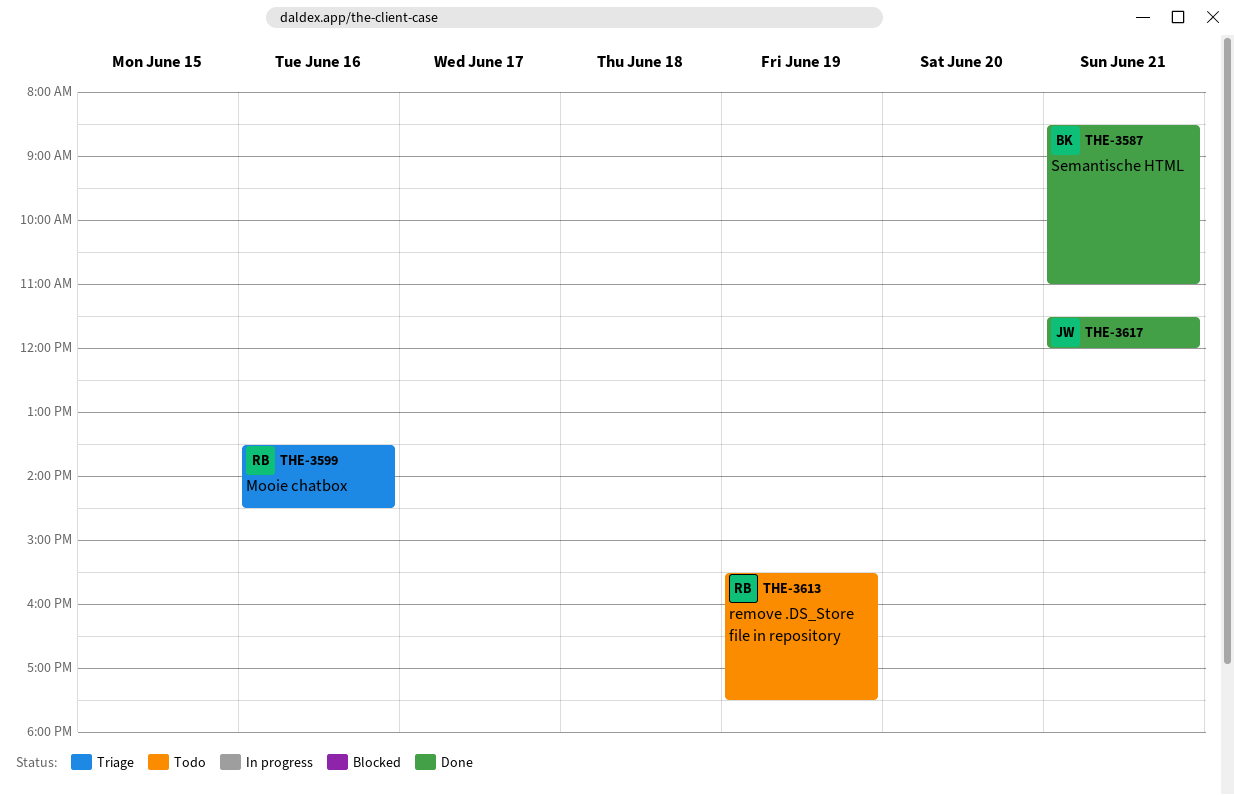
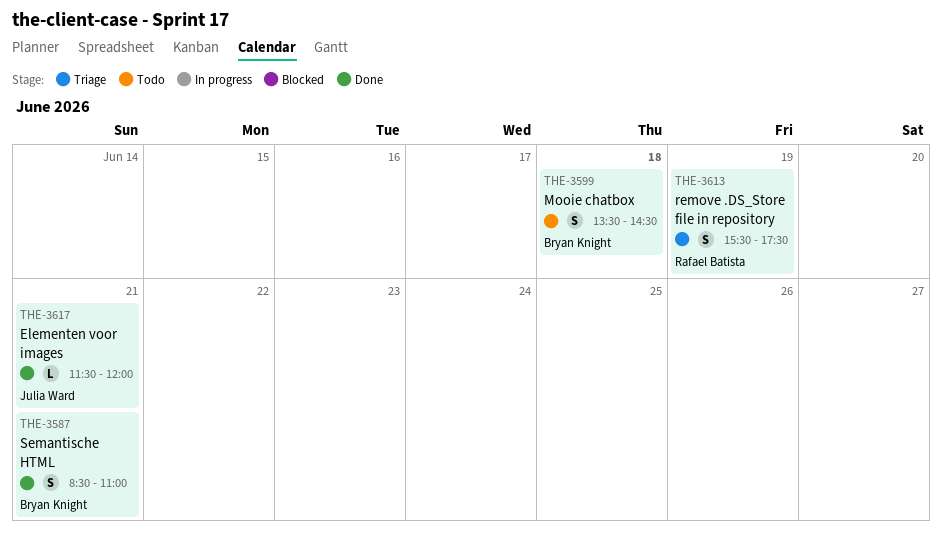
THE-3599, status: Triage -> Todo
THE-3599, owner: Rafael Batista -> Bryan Knight
THE-3599, day: Jun 16 -> Jun 18
THE-3613, status: Todo -> Triage

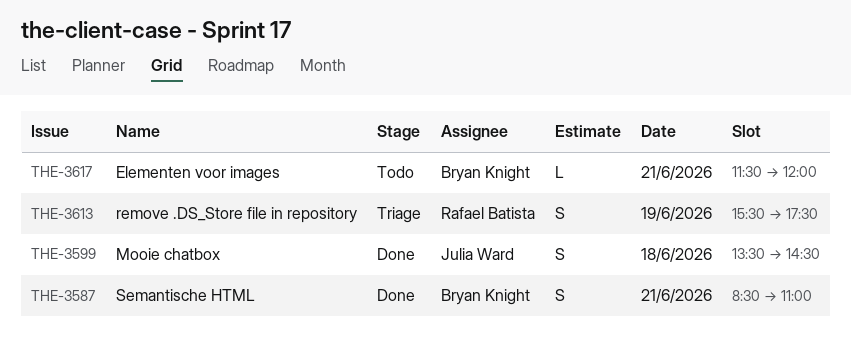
THE-3599, status: Todo -> Done
THE-3599, owner: Bryan Knight -> Julia Ward
THE-3617, status: Done -> Todo
THE-3617, owner: Julia Ward -> Bryan Knight

